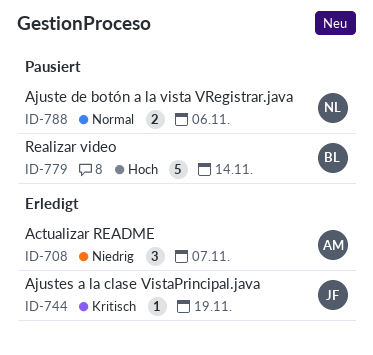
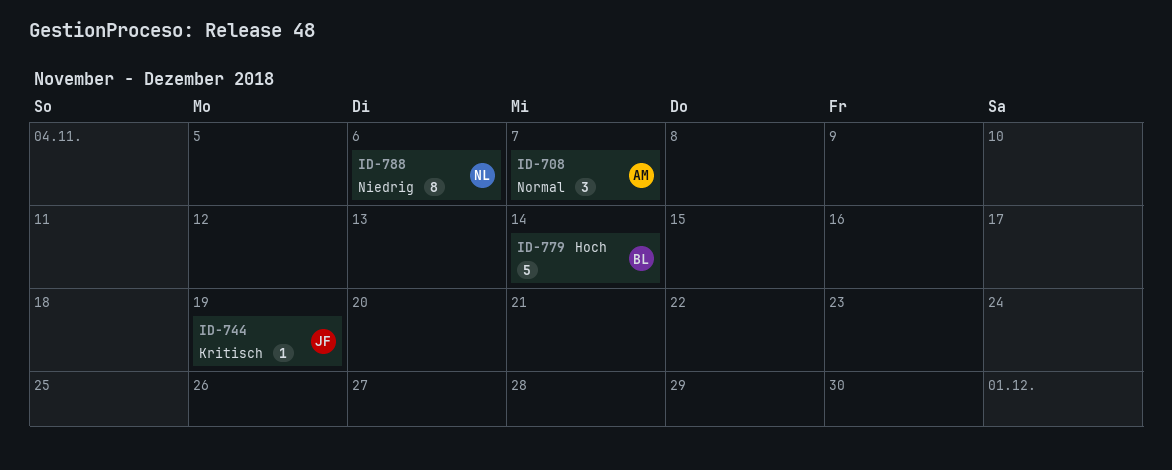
ID-708, priority: Niedrig -> Normal
ID-788, priority: Normal -> Niedrig
ID-788, estimate: 2 -> 8

